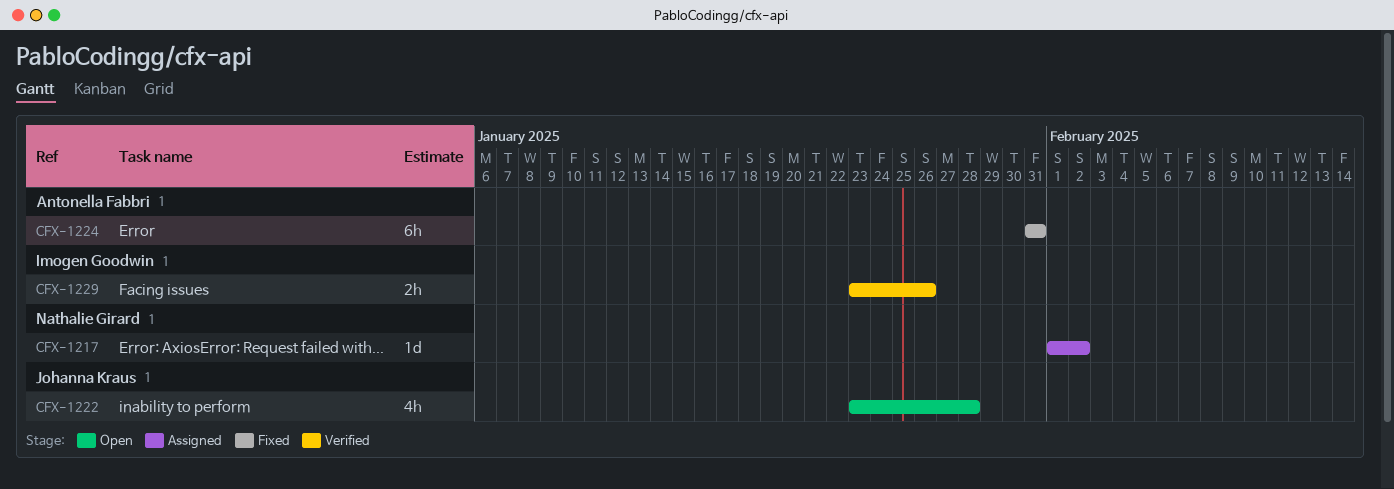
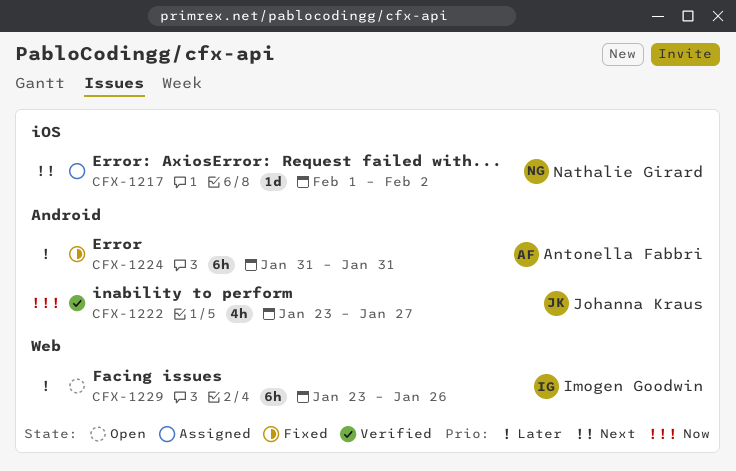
CFX-1222, status: Open -> Verified
CFX-1222, due: Jan 28 -> Jan 27
CFX-1229, status: Verified -> Open
CFX-1229, estimate: 2h -> 6h

